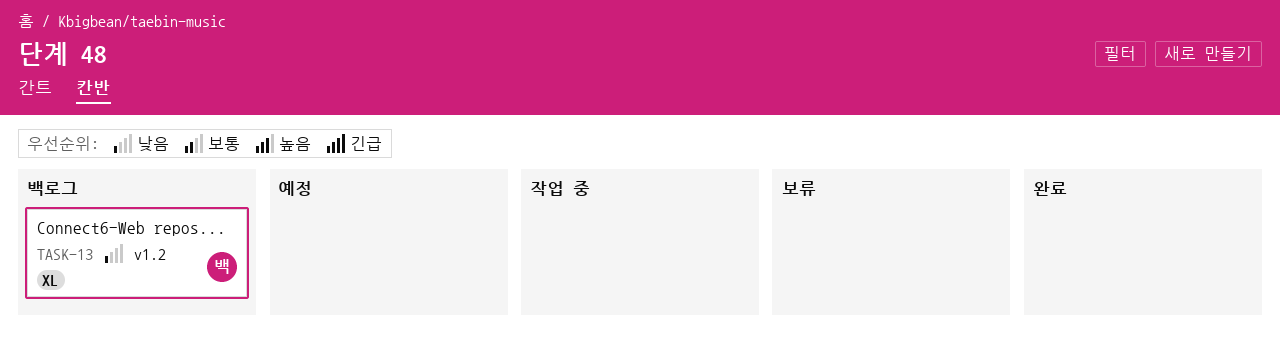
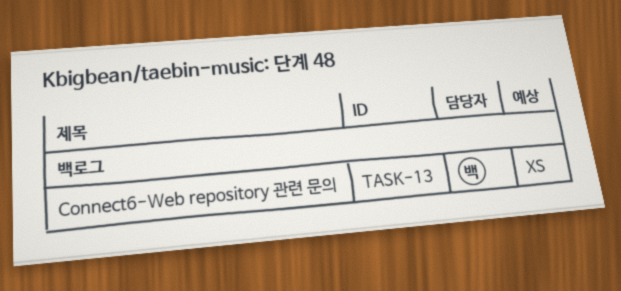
TASK-13, estimate: XL -> XS

